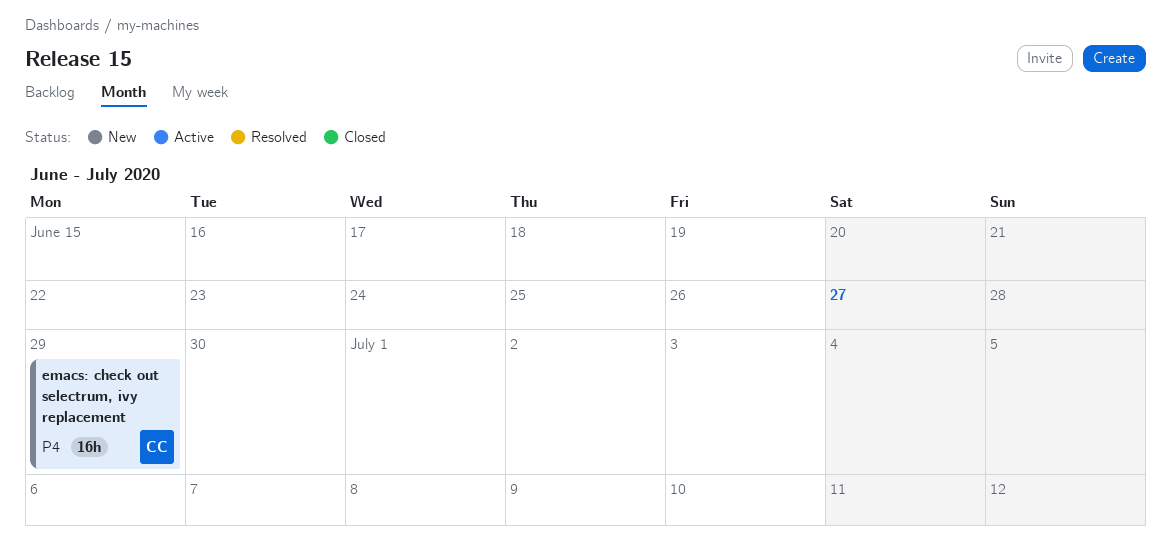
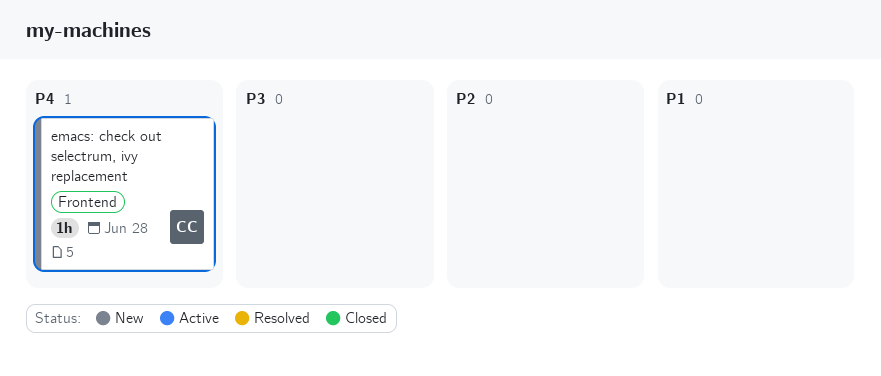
emacs: check out selectrum, ivy replacement, estimate: 16h -> 1h
emacs: check out selectrum, ivy replacement, due: Jun 29 -> Jun 28

